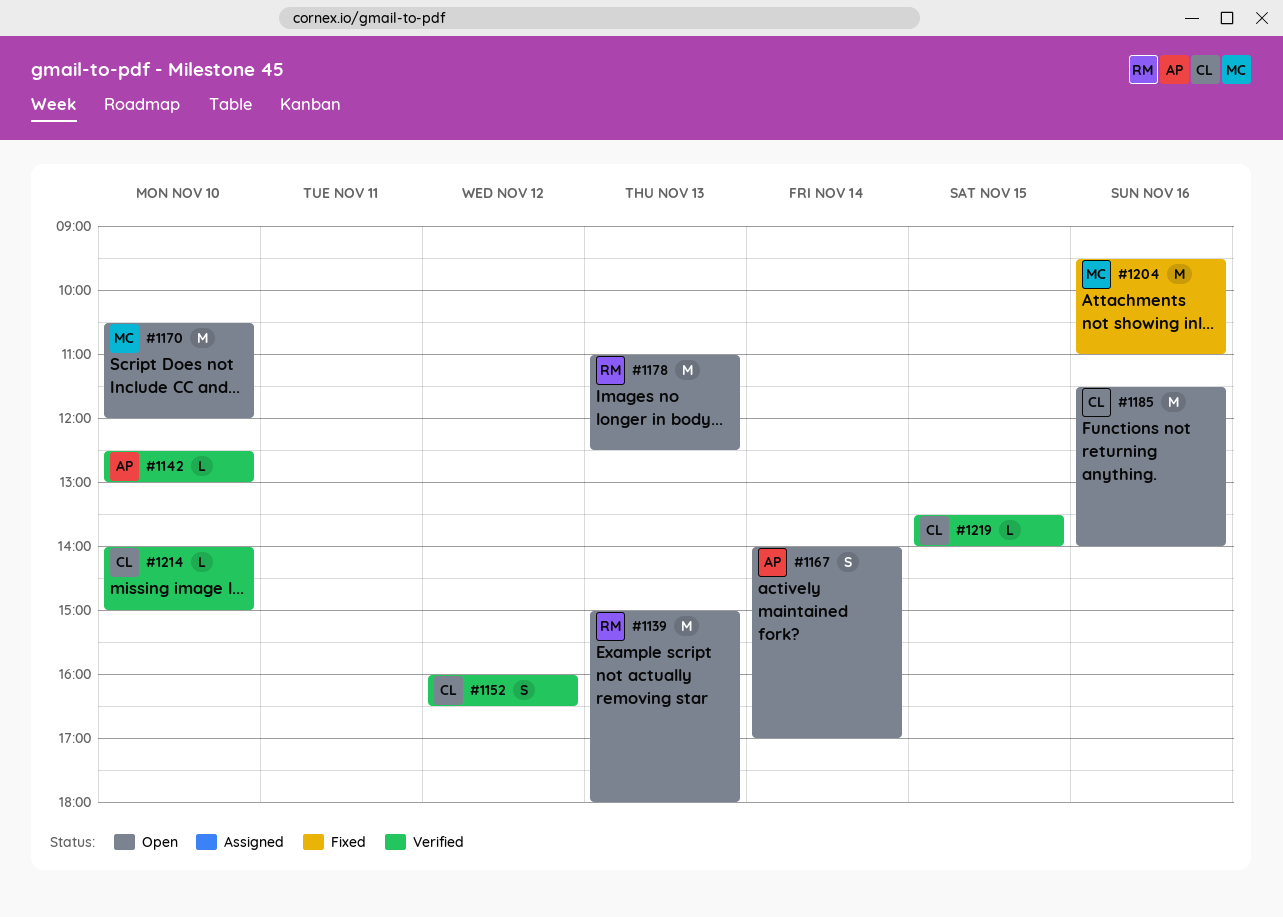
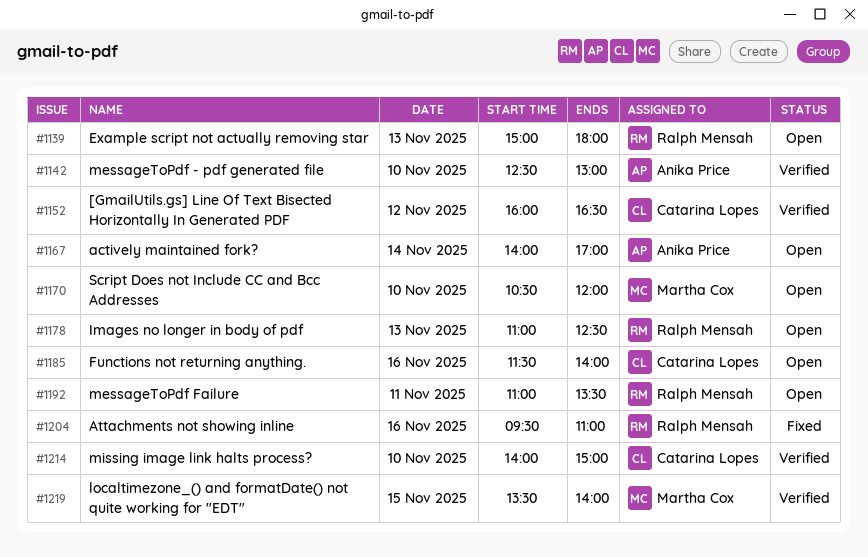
#1192: none -> present
#1204, owner: Martha Cox -> Ralph Mensah
#1219, owner: Catarina Lopes -> Martha Cox

